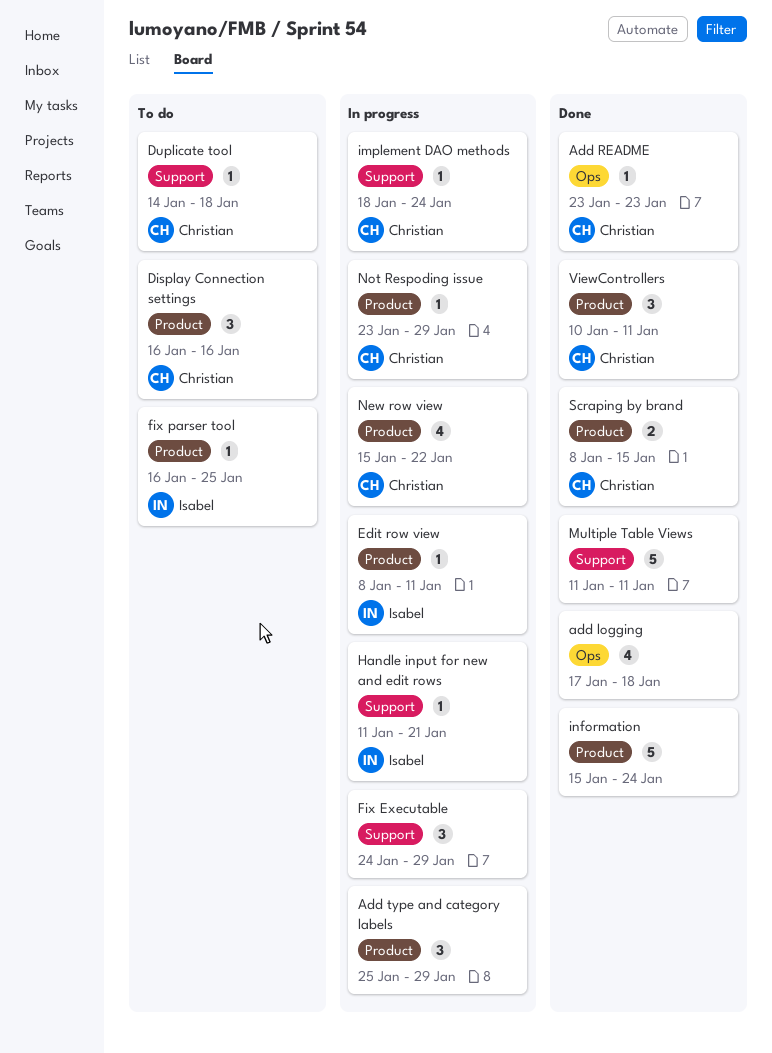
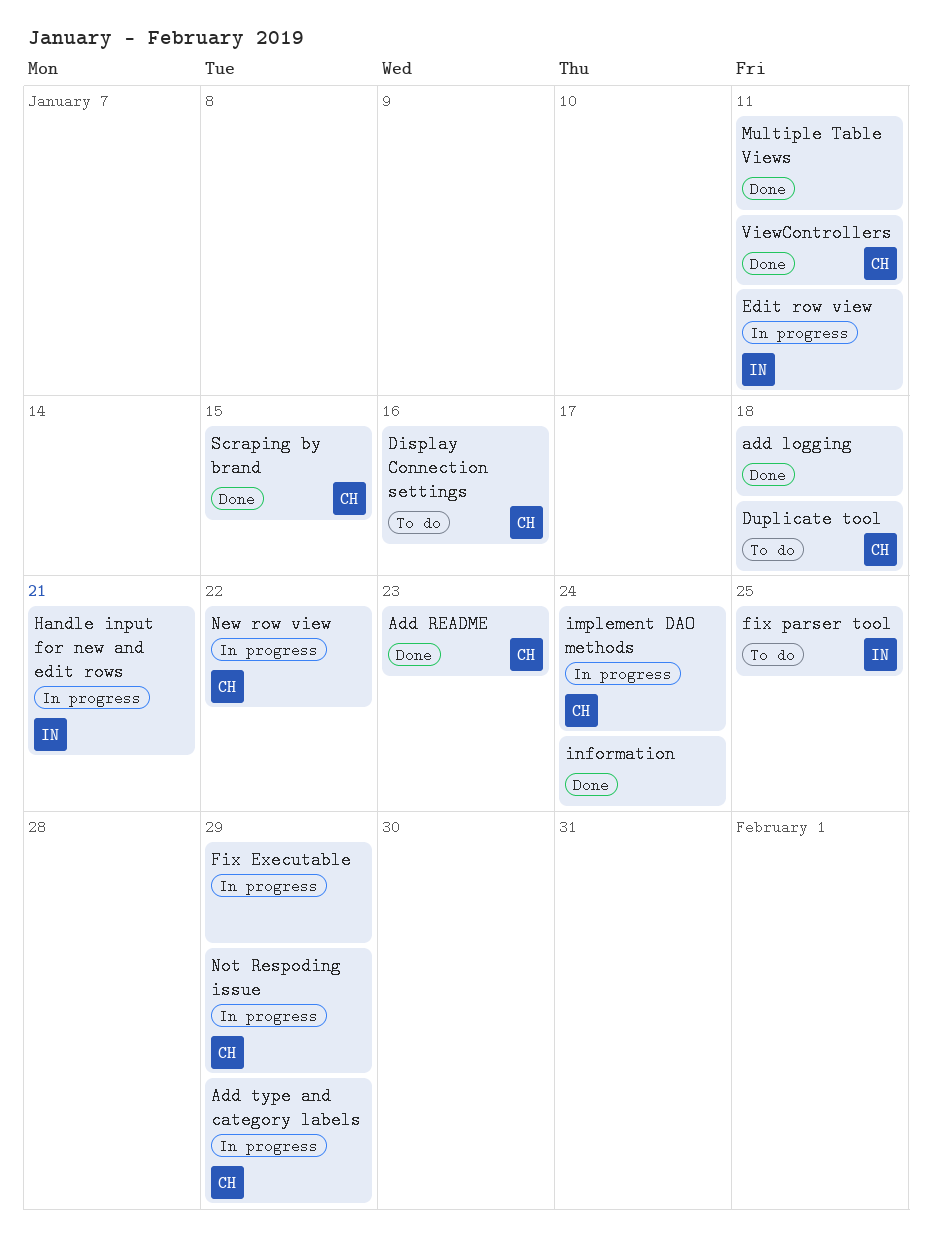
Add type and category labels, owner: none -> Christian

